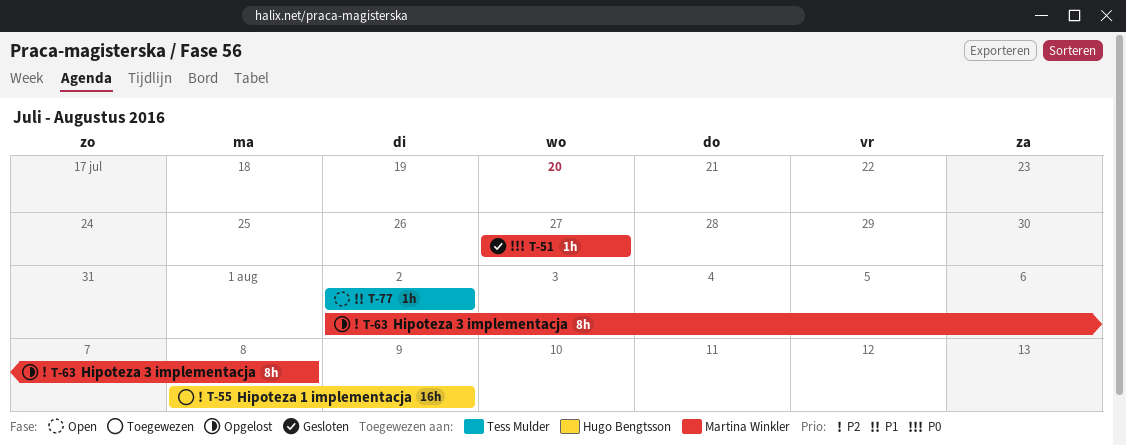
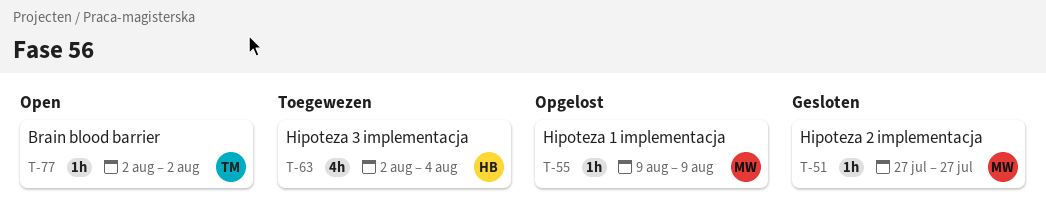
T-55, status: Toegewezen -> Opgelost
T-55, owner: Hugo Bengtsson -> Martina Winkler
T-55, estimate: 16h -> 1h
T-55, start: Aug 8 -> Aug 9
T-63, status: Opgelost -> Toegewezen
T-63, owner: Martina Winkler -> Hugo Bengtsson
T-63, estimate: 8h -> 4h
T-63, due: Aug 8 -> Aug 4

